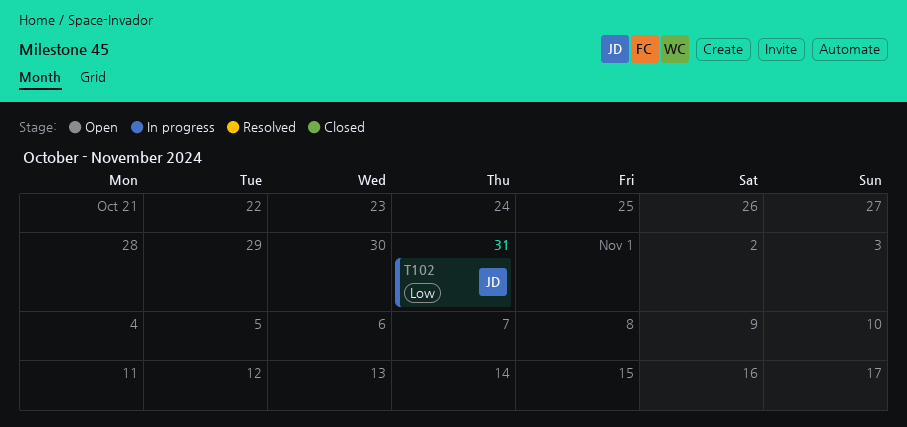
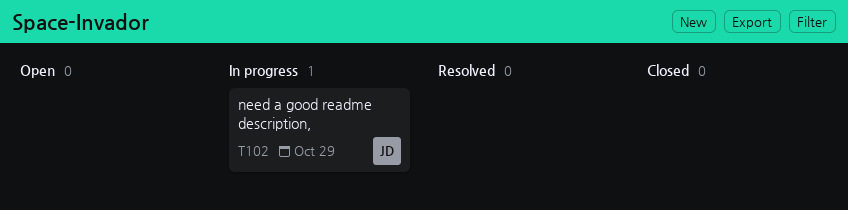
T102, due: Oct 31 -> Oct 29

